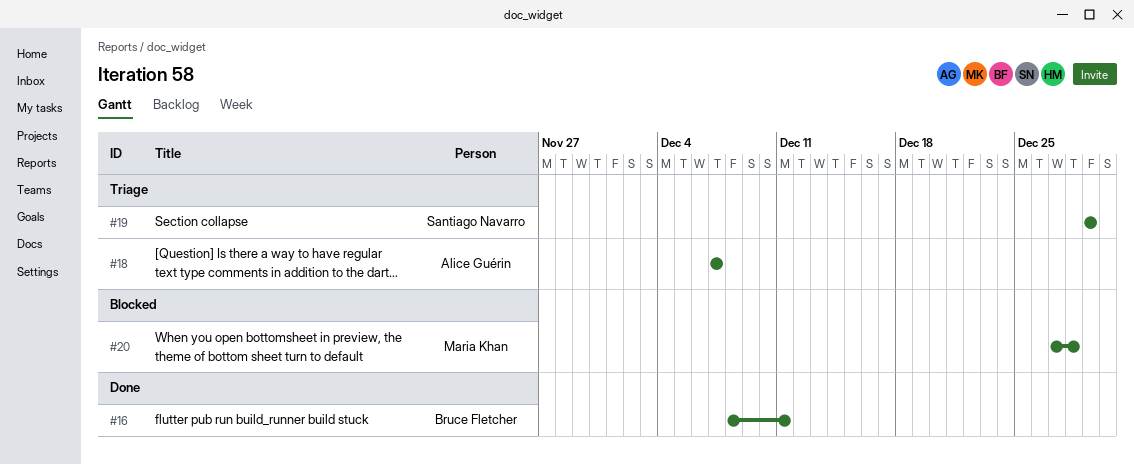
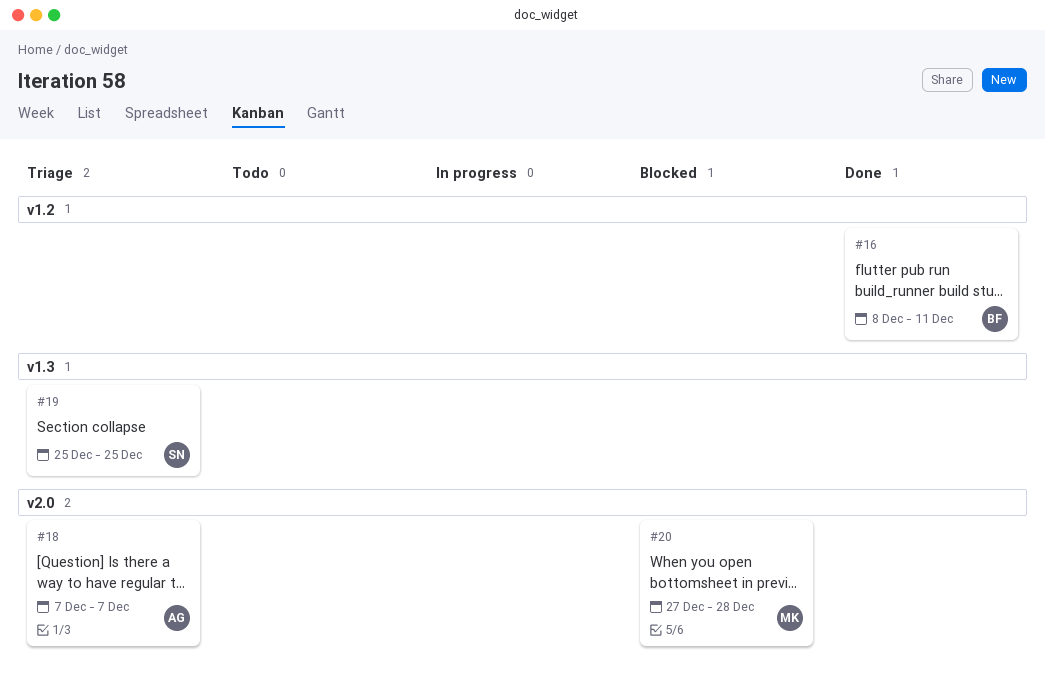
#19, start: Dec 29 -> Dec 25
#19, due: Dec 29 -> Dec 25

